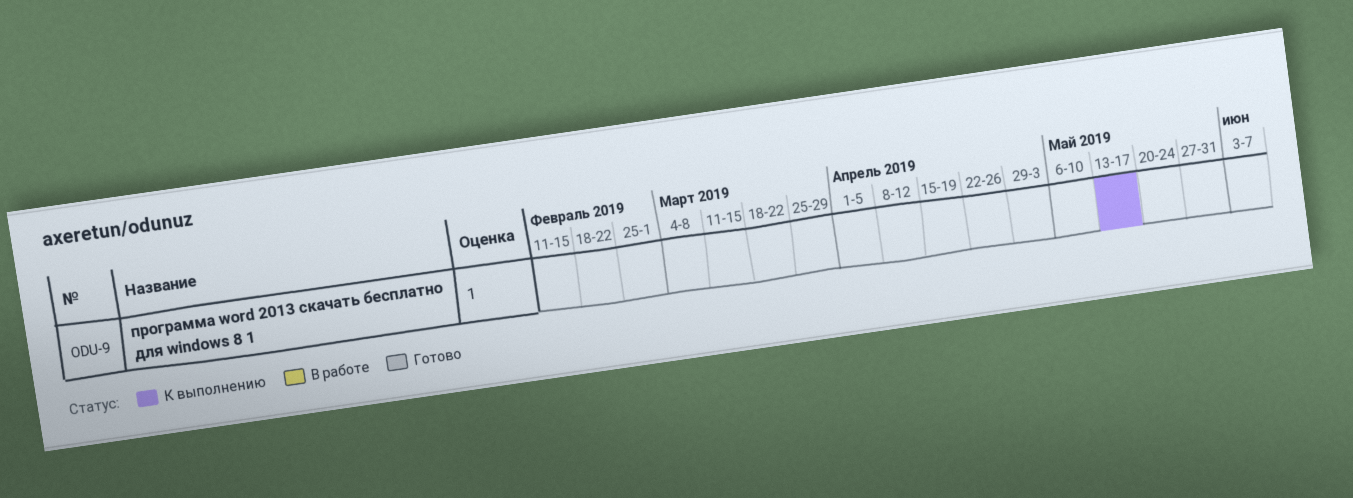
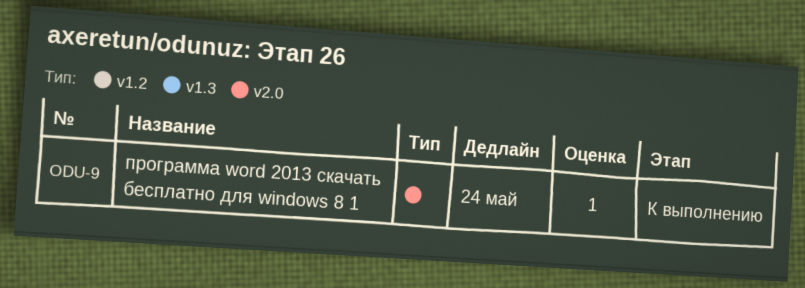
ODU-9, due: May 17 -> May 24

